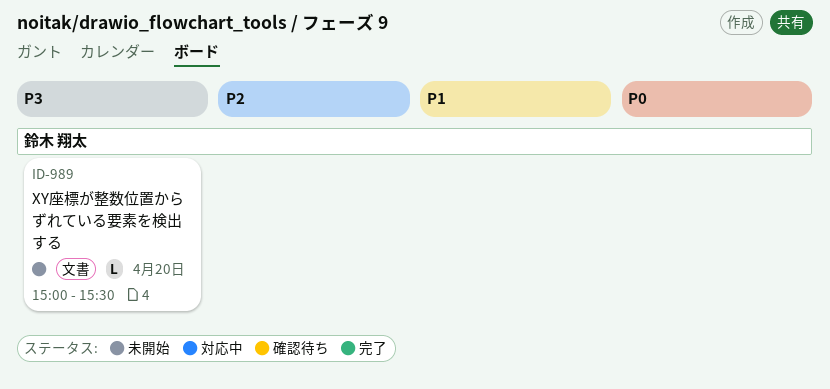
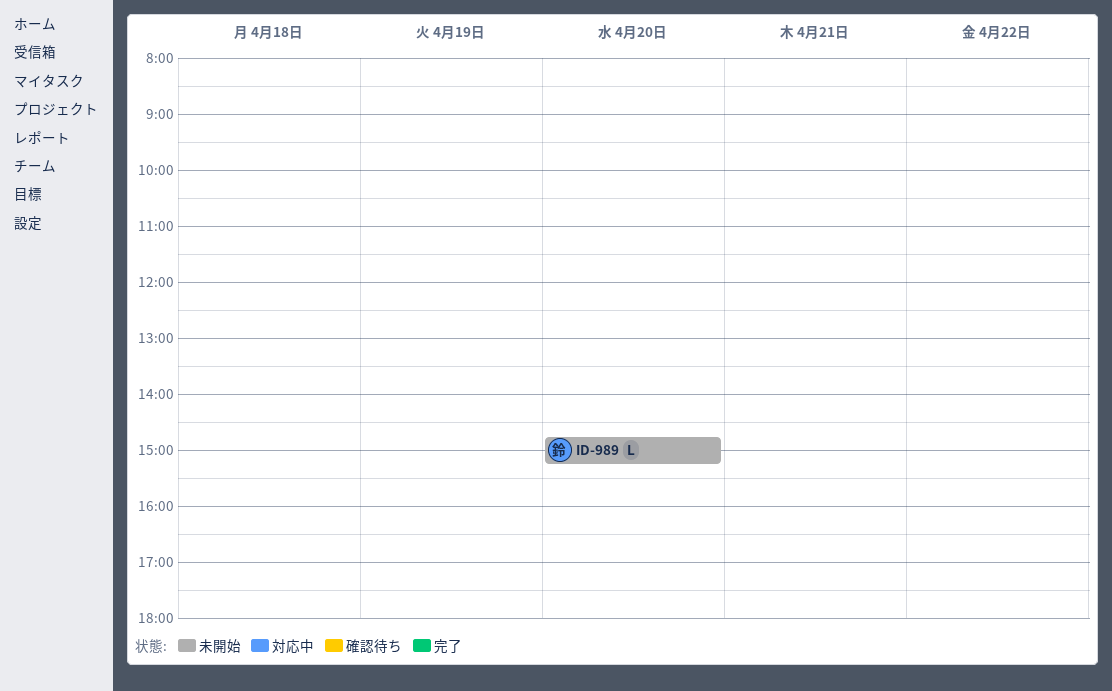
ID-989, begins: 15:00 -> 14:45
ID-989, ends: 15:30 -> 15:15

